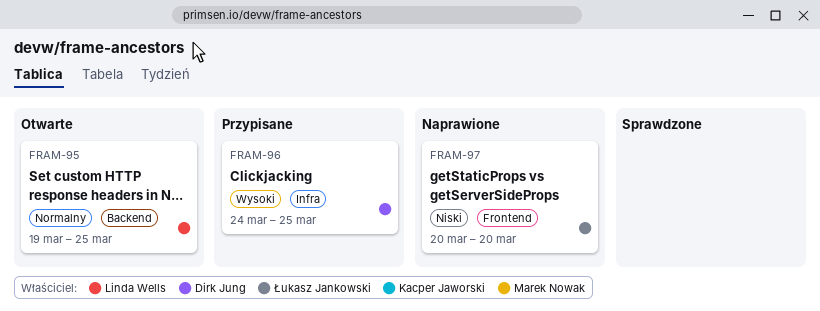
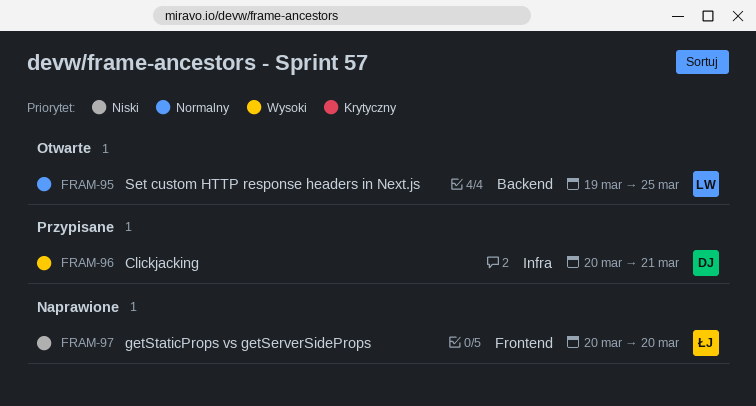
FRAM-96, start: Mar 24 -> Mar 20
FRAM-96, due: Mar 25 -> Mar 21

